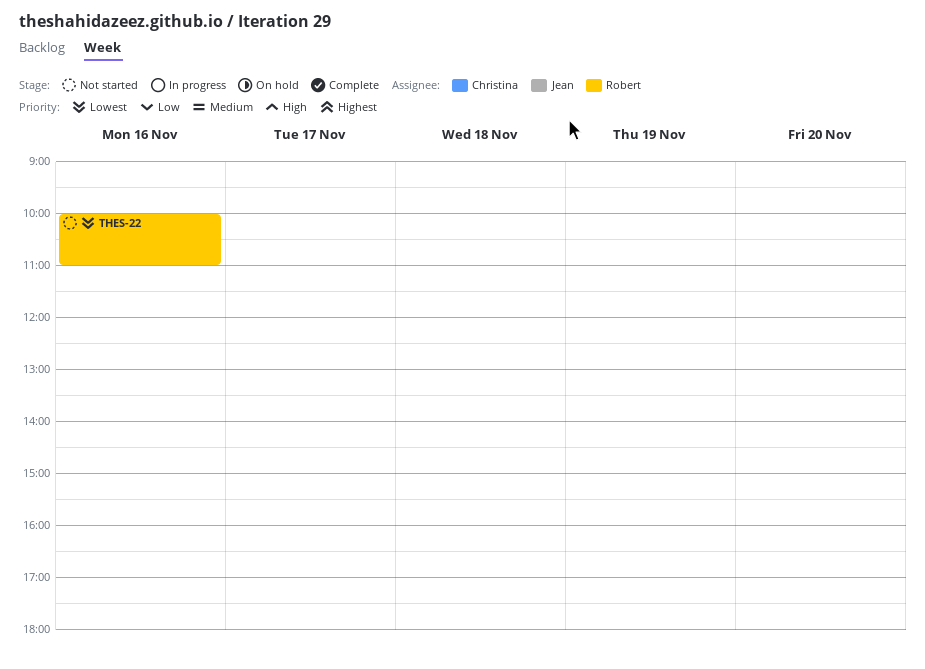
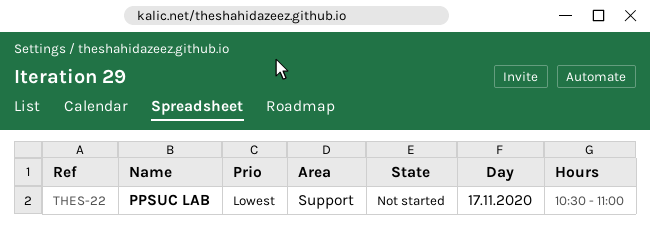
THES-22, day: Nov 16 -> Nov 17
THES-22, begins: 10:00 -> 10:30

